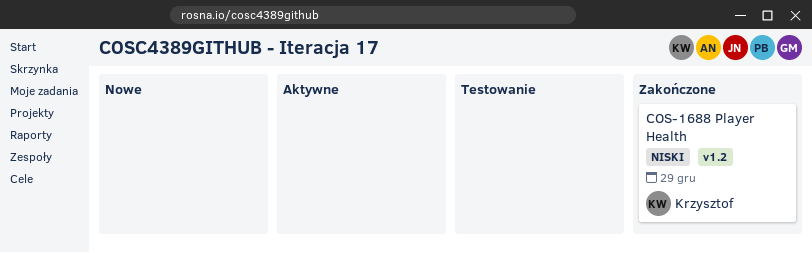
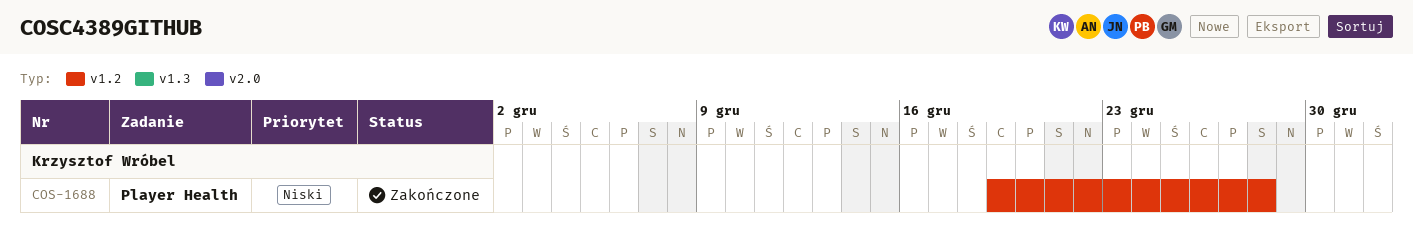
COS-1688, due: Dec 29 -> Dec 28

